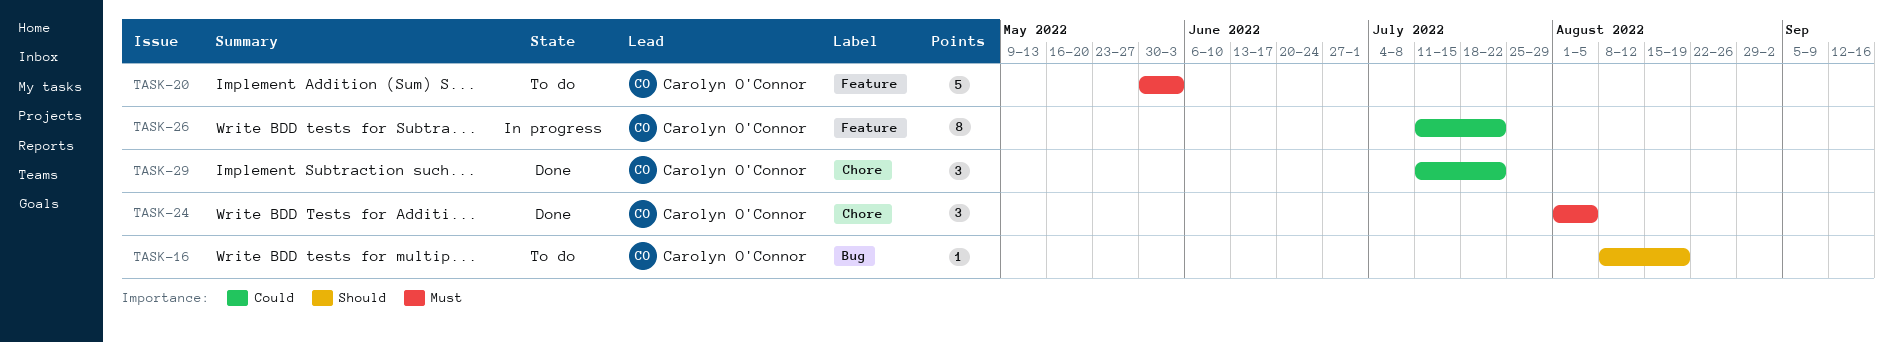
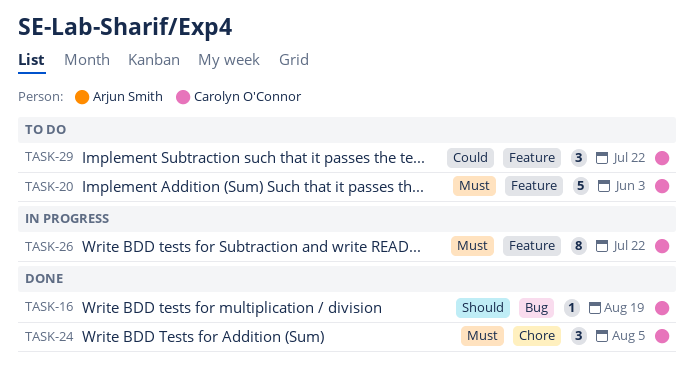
TASK-16, status: To do -> Done
TASK-26, priority: Could -> Must
TASK-29, status: Done -> To do
TASK-29, label: Chore -> Feature

